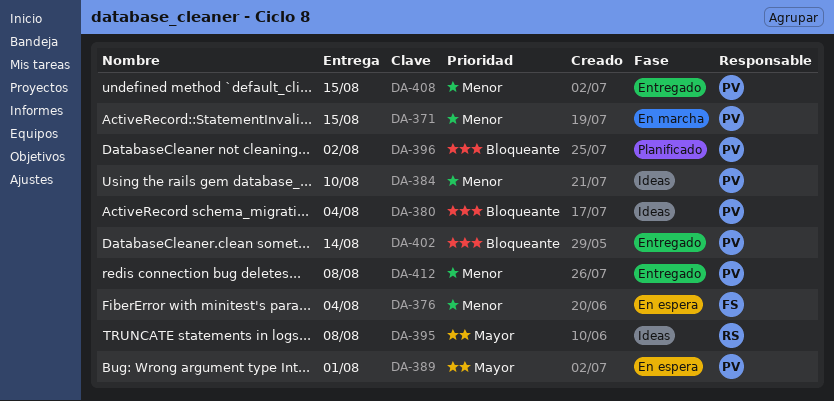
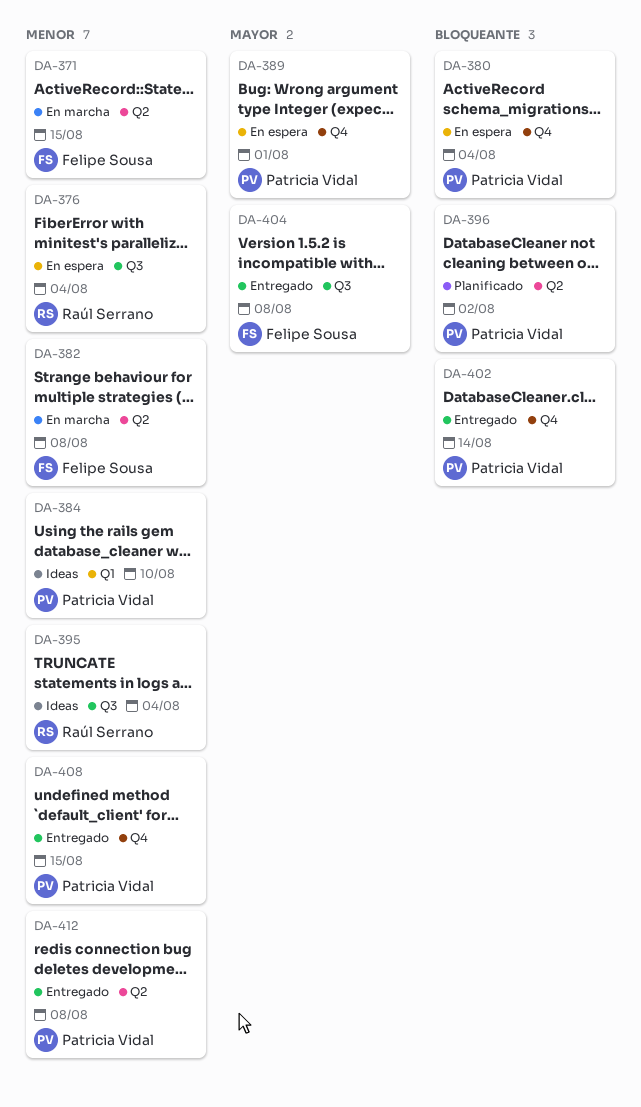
DA-371, owner: Patricia Vidal -> Felipe Sousa
DA-376, owner: Felipe Sousa -> Raúl Serrano
DA-380, status: Ideas -> En espera
DA-382: none -> present
DA-395, priority: Mayor -> Menor
DA-395, due: Aug 8 -> Aug 4
DA-404: none -> present

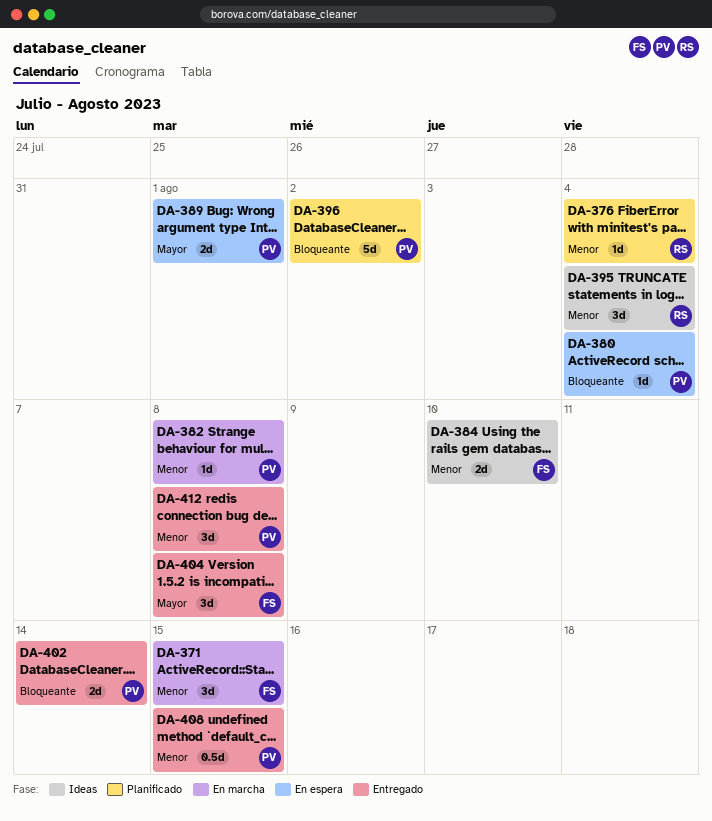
DA-376, status: En espera -> Planificado
DA-382, owner: Felipe Sousa -> Patricia Vidal
DA-384, owner: Patricia Vidal -> Felipe Sousa

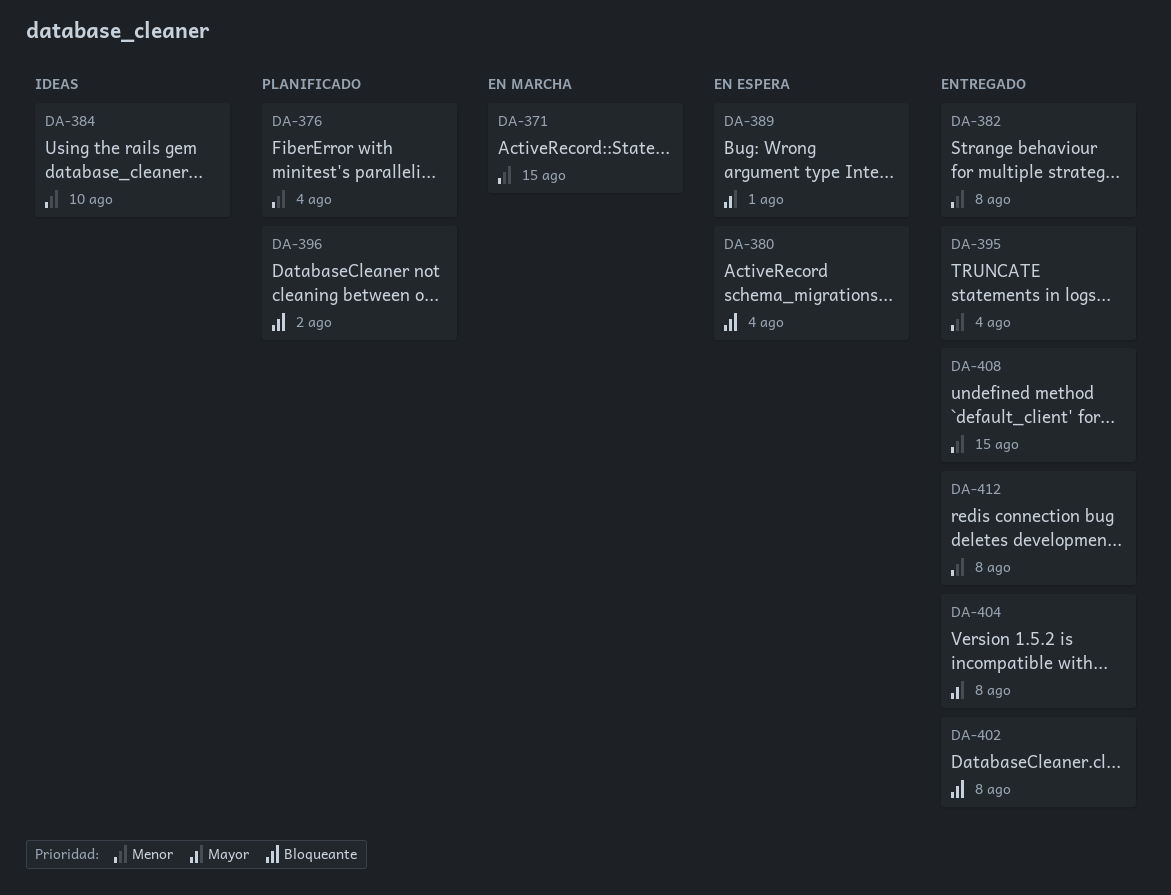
DA-382, status: En marcha -> Entregado
DA-395, status: Ideas -> Entregado
DA-402, due: Aug 14 -> Aug 8

